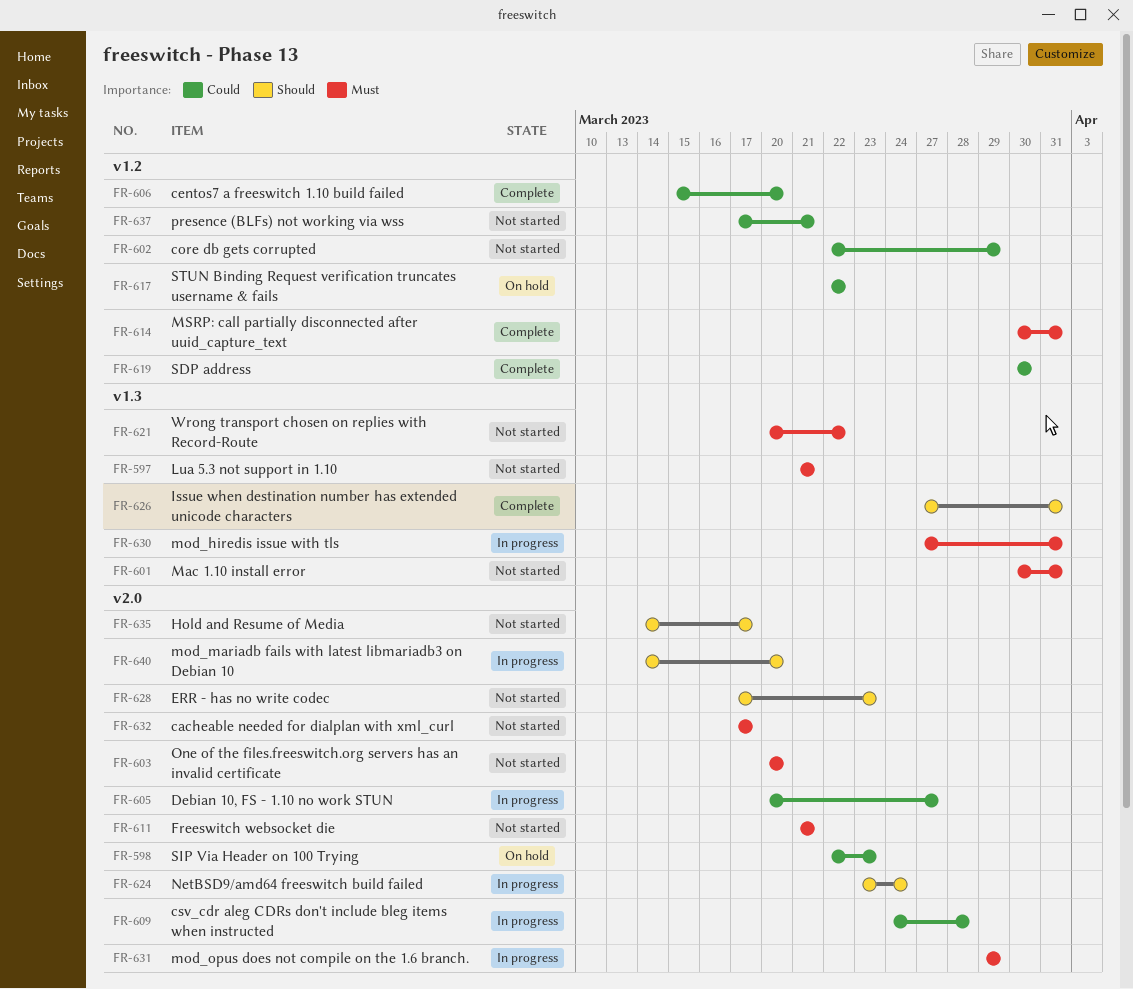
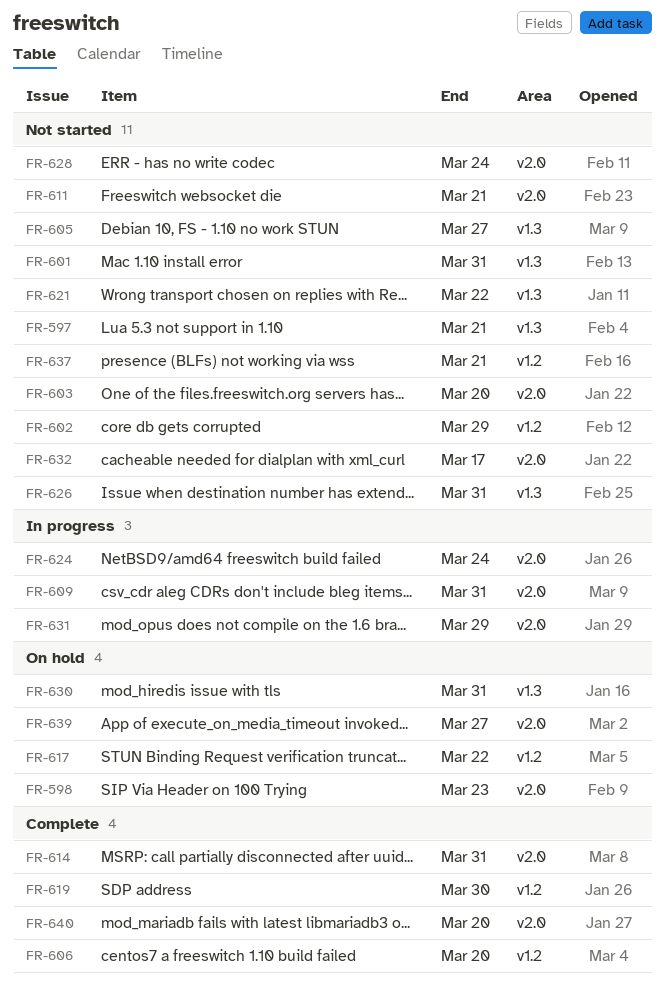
FR-605, status: In progress -> Not started
FR-605, label: v2.0 -> v1.3
FR-609, due: Mar 28 -> Mar 31
FR-614, label: v1.2 -> v2.0
FR-626, status: Complete -> Not started
FR-628, due: Mar 23 -> Mar 24
FR-630, status: In progress -> On hold
FR-635: present -> none
FR-639: none -> present
FR-640, status: In progress -> Complete

